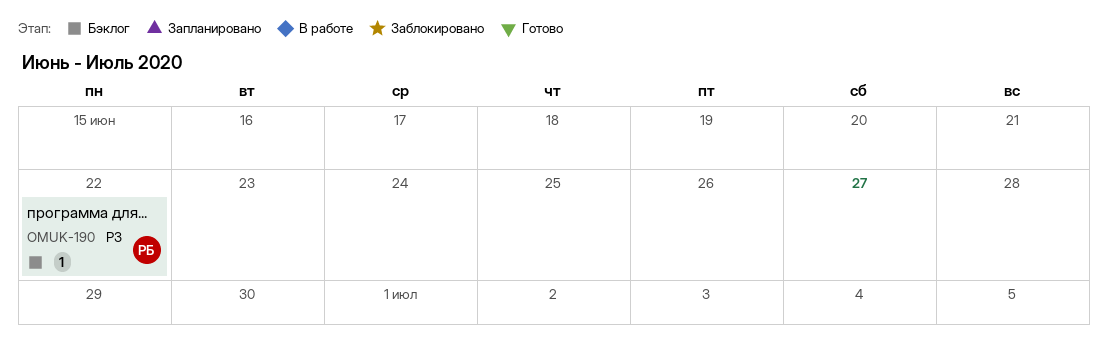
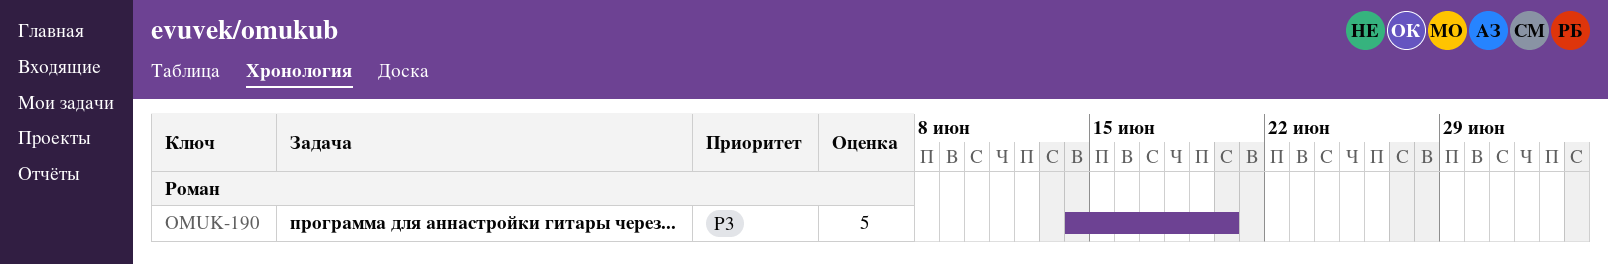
OMUK-190, estimate: 1 -> 5
OMUK-190, due: Jun 22 -> Jun 20

